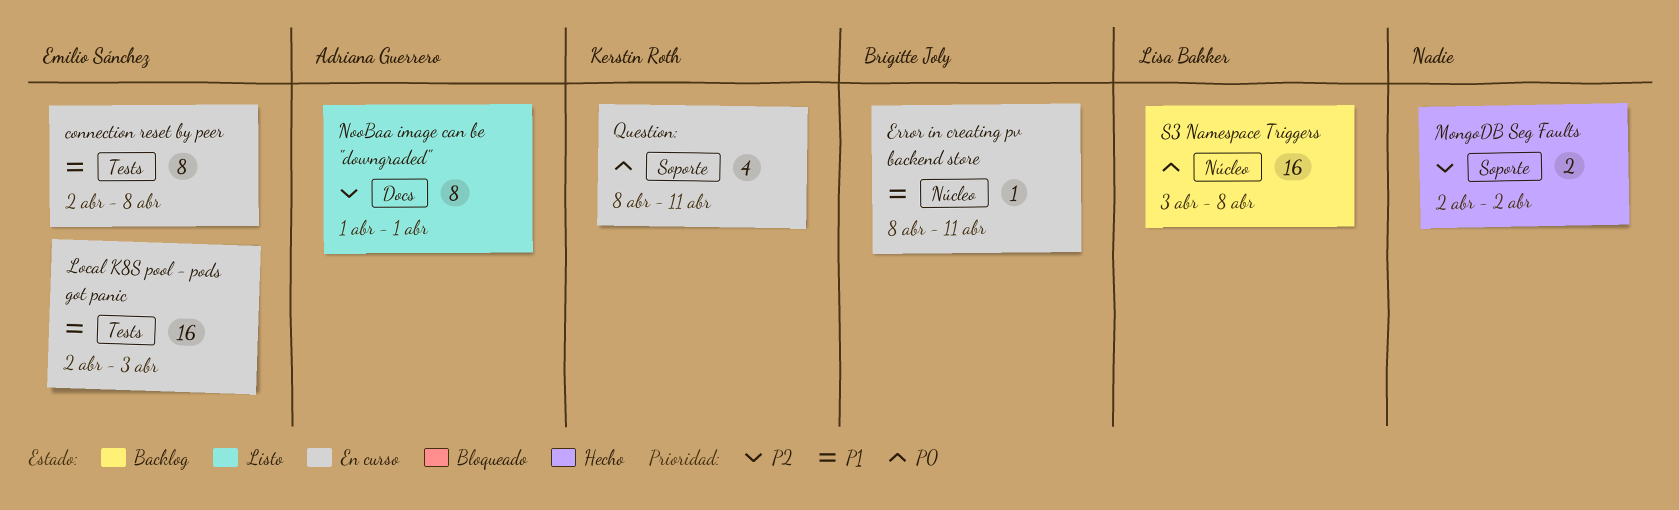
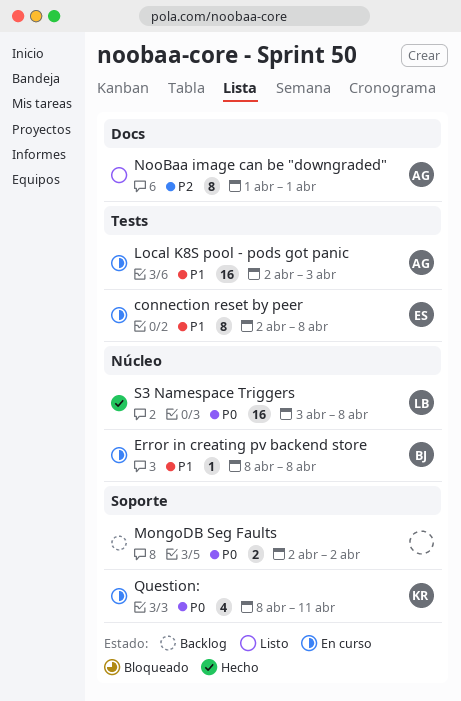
Error in creating pv backend store, due: Apr 11 -> Apr 8
Local K8S pool - pods got panic, owner: Emilio Sánchez -> Adriana Guerrero
MongoDB Seg Faults, status: Hecho -> Backlog
MongoDB Seg Faults, priority: P2 -> P0
S3 Namespace Triggers, status: Backlog -> Hecho

